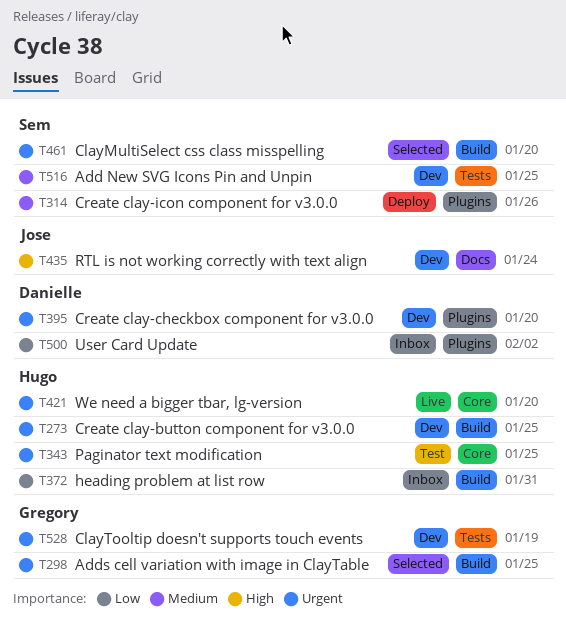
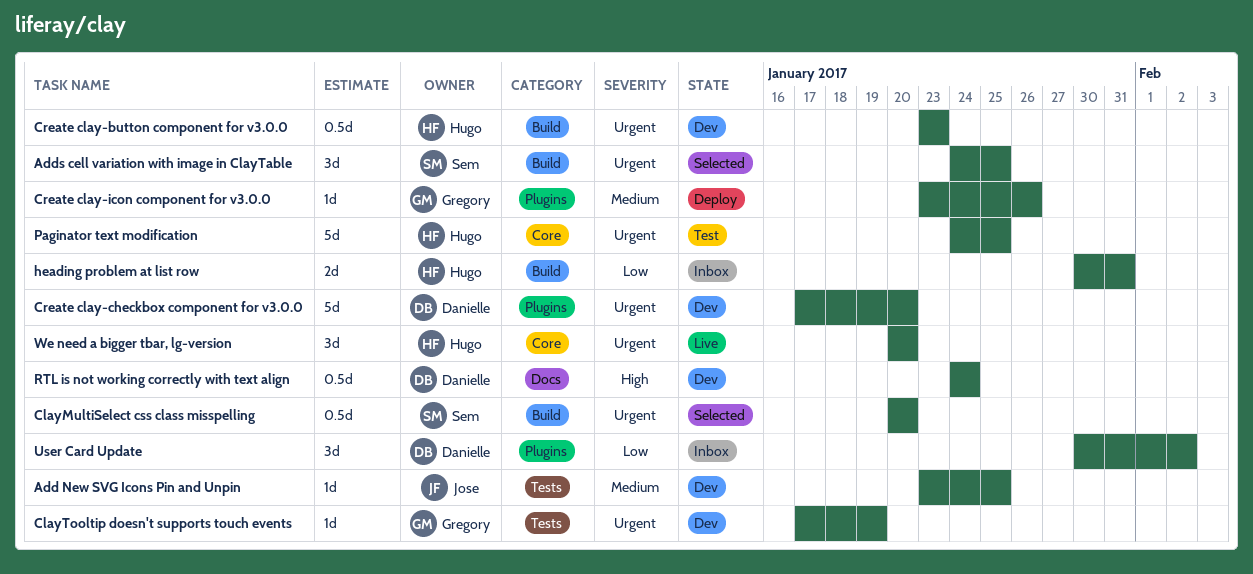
Add New SVG Icons Pin and Unpin, owner: Sem -> Jose
Adds cell variation with image in ClayTable, owner: Gregory -> Sem
Create clay-button component for v3.0.0, due: Jan 25 -> Jan 23
Create clay-icon component for v3.0.0, owner: Sem -> Gregory
RTL is not working correctly with text align, owner: Jose -> Danielle

